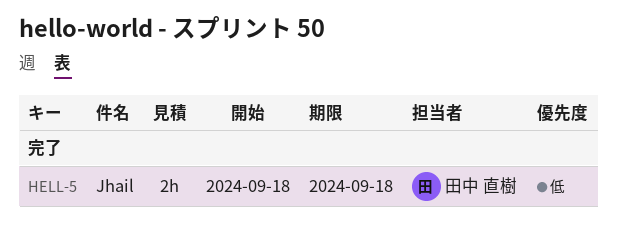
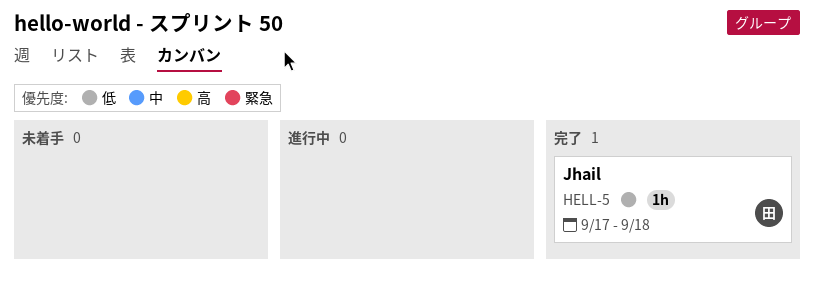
HELL-5, estimate: 2h -> 1h
HELL-5, start: Sep 18 -> Sep 17

